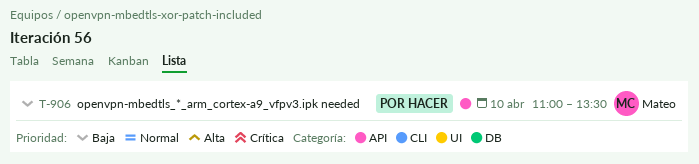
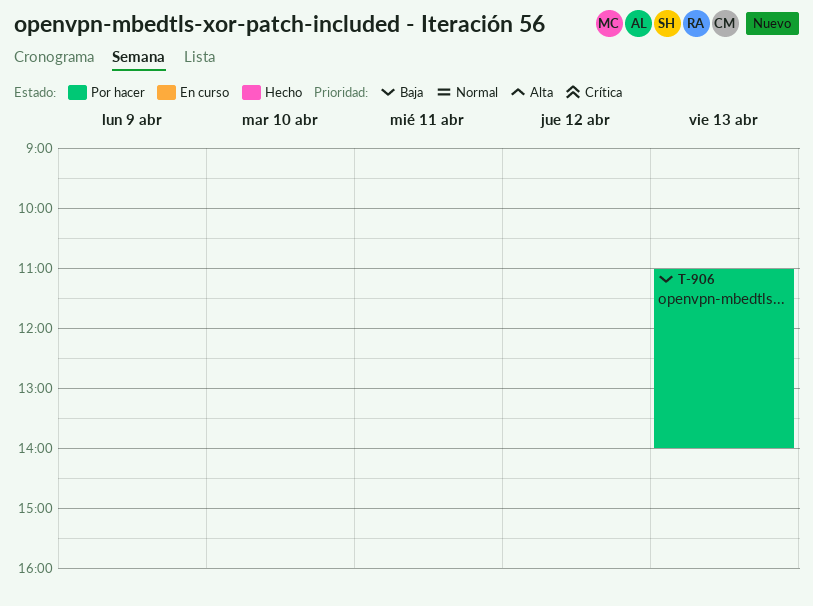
T-906, day: Apr 10 -> Apr 13
T-906, ends: 13:30 -> 14:00

